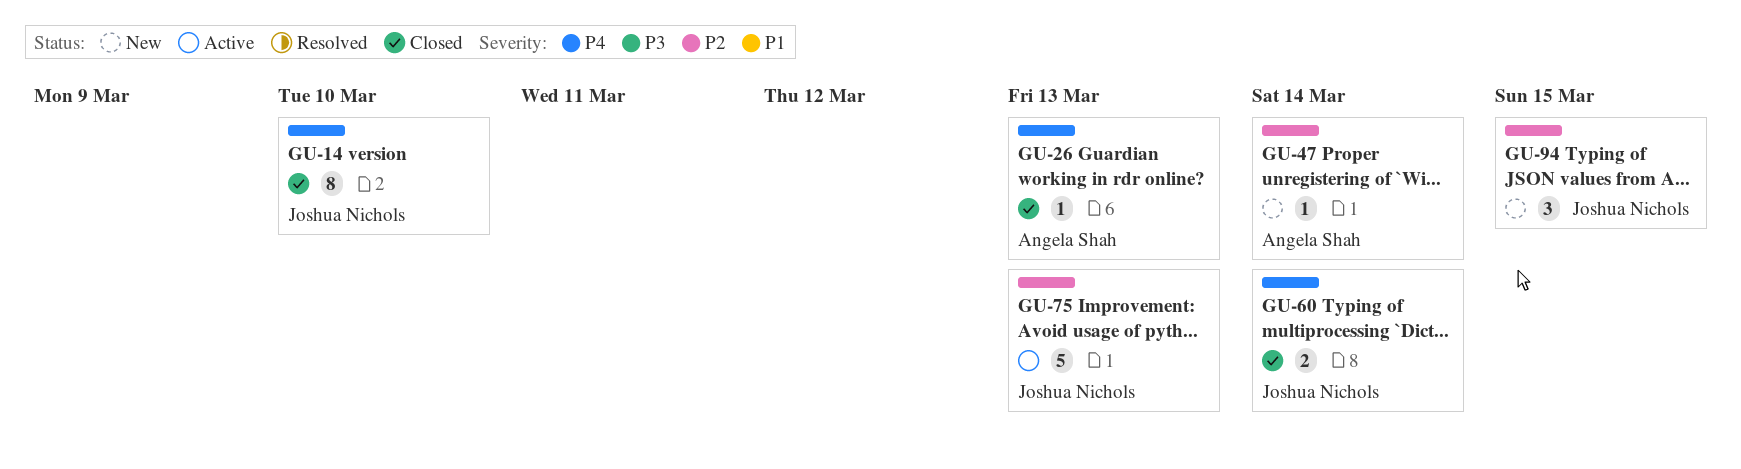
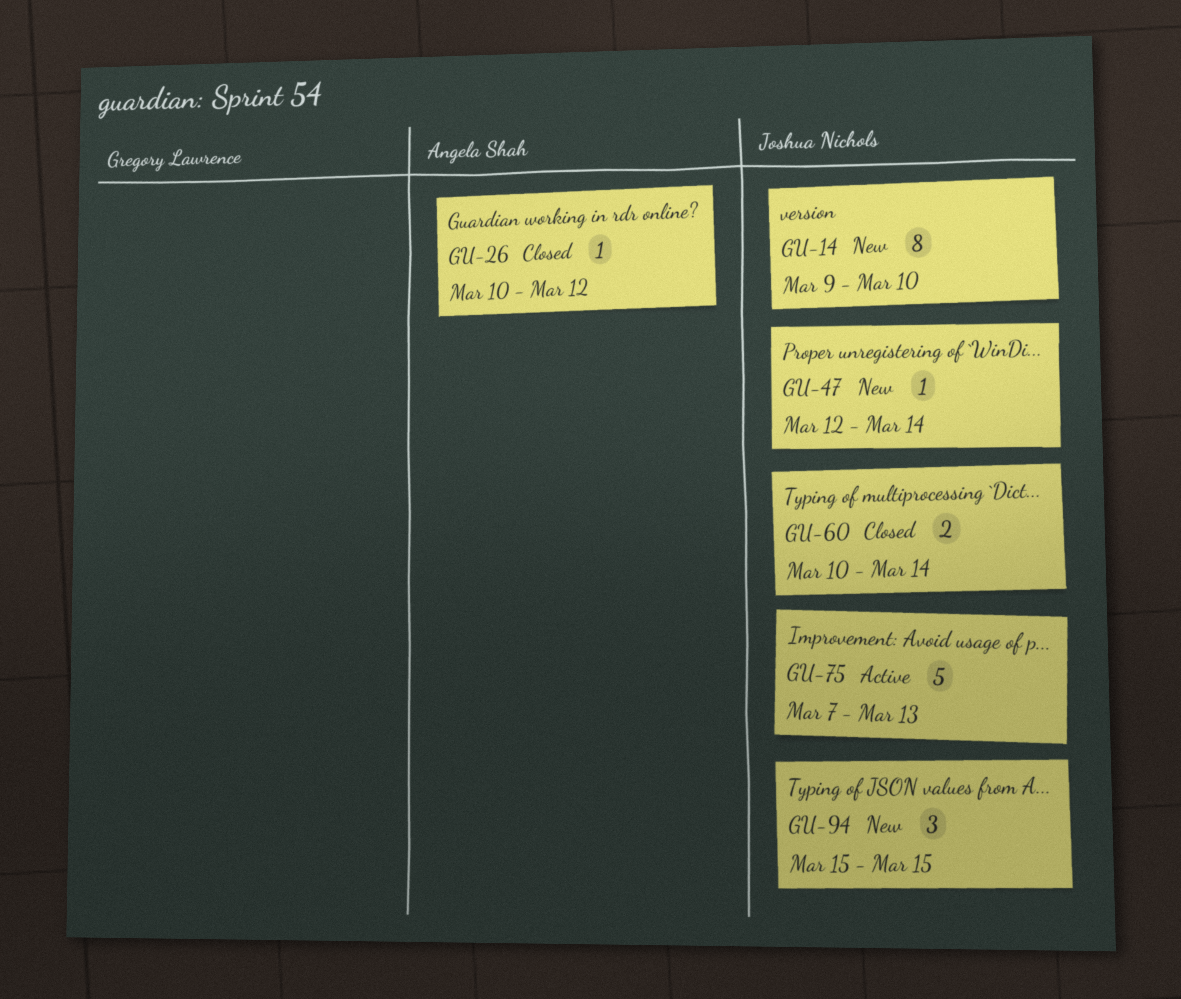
GU-14, status: Closed -> New
GU-26, due: Mar 13 -> Mar 12
GU-47, owner: Angela Shah -> Joshua Nichols

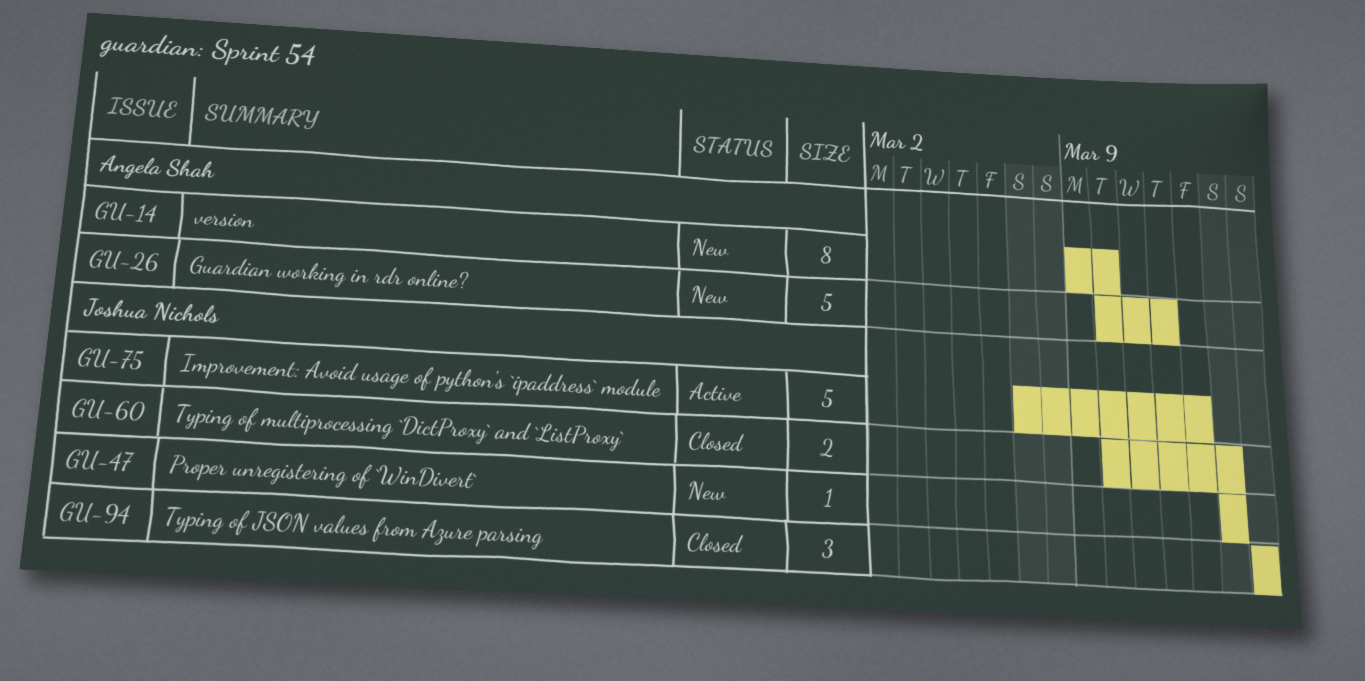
GU-14, owner: Joshua Nichols -> Angela Shah
GU-26, status: Closed -> New
GU-26, estimate: 1 -> 5
GU-47, start: Mar 12 -> Mar 14
GU-94, status: New -> Closed

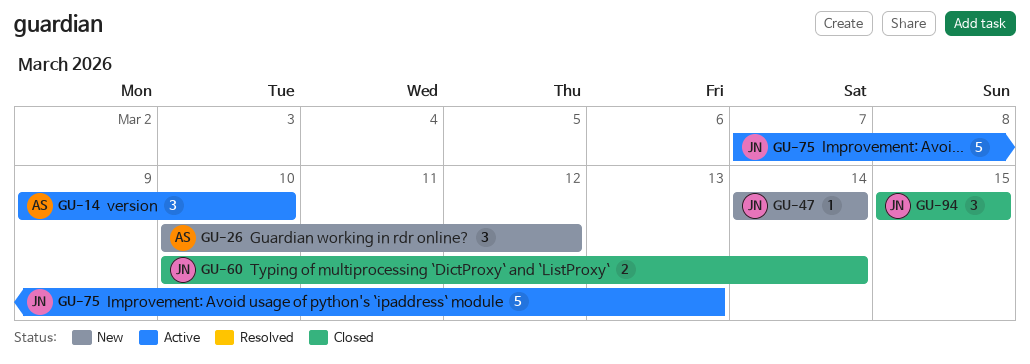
GU-14, status: New -> Active
GU-14, estimate: 8 -> 3
GU-26, estimate: 5 -> 3

